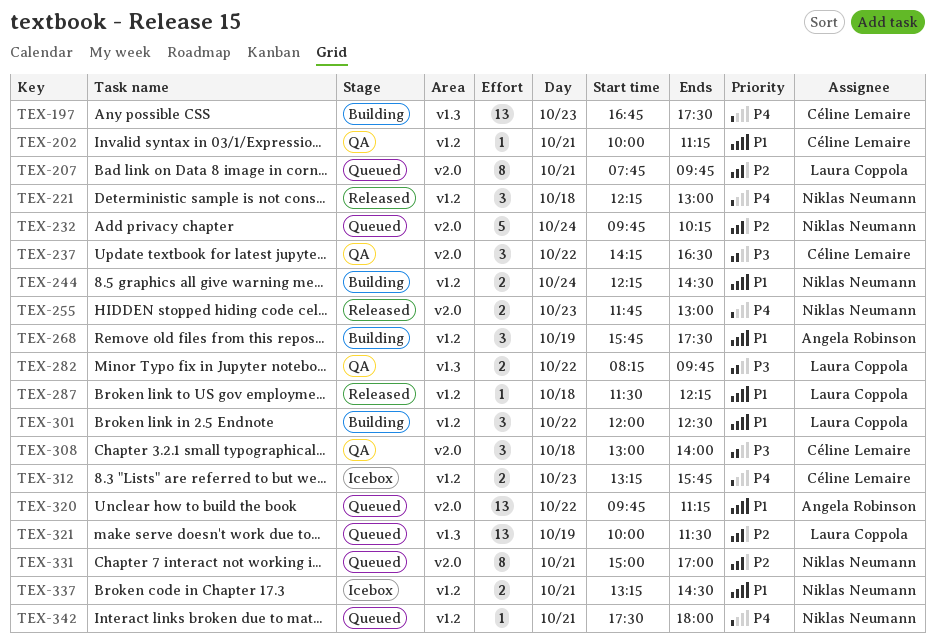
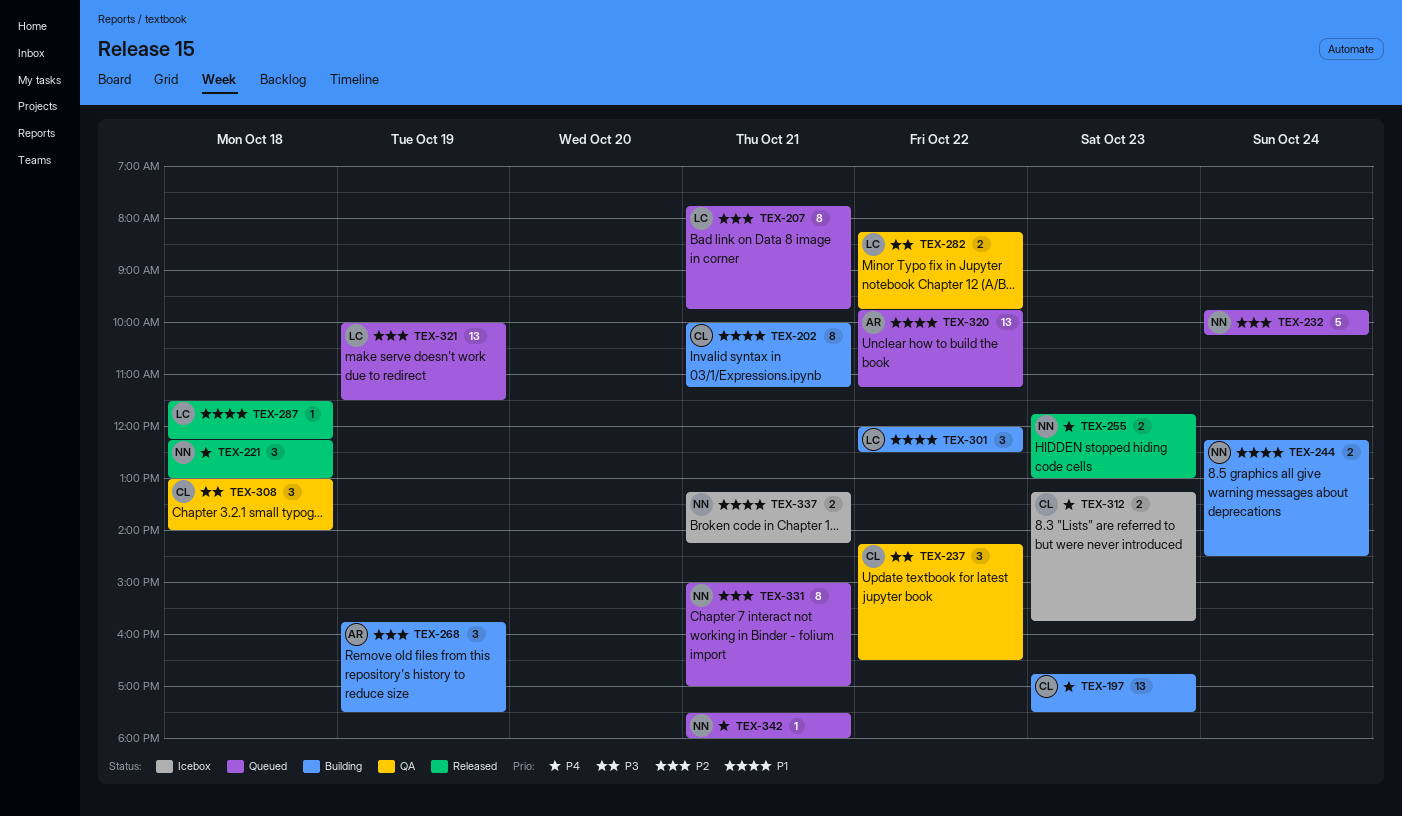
TEX-202, status: QA -> Building
TEX-202, estimate: 1 -> 8
TEX-268, priority: P1 -> P2
TEX-337, ends: 14:30 -> 14:15

